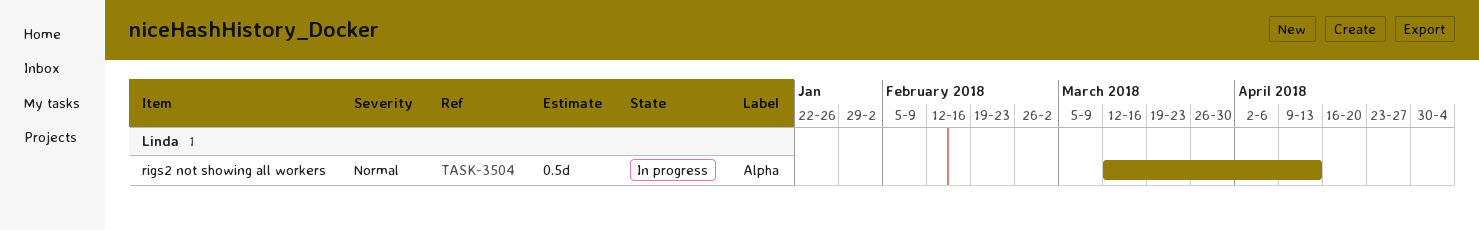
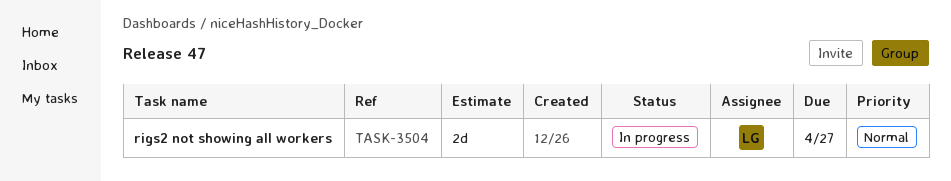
TASK-3504, estimate: 0.5d -> 2d
TASK-3504, due: Apr 13 -> Apr 27

